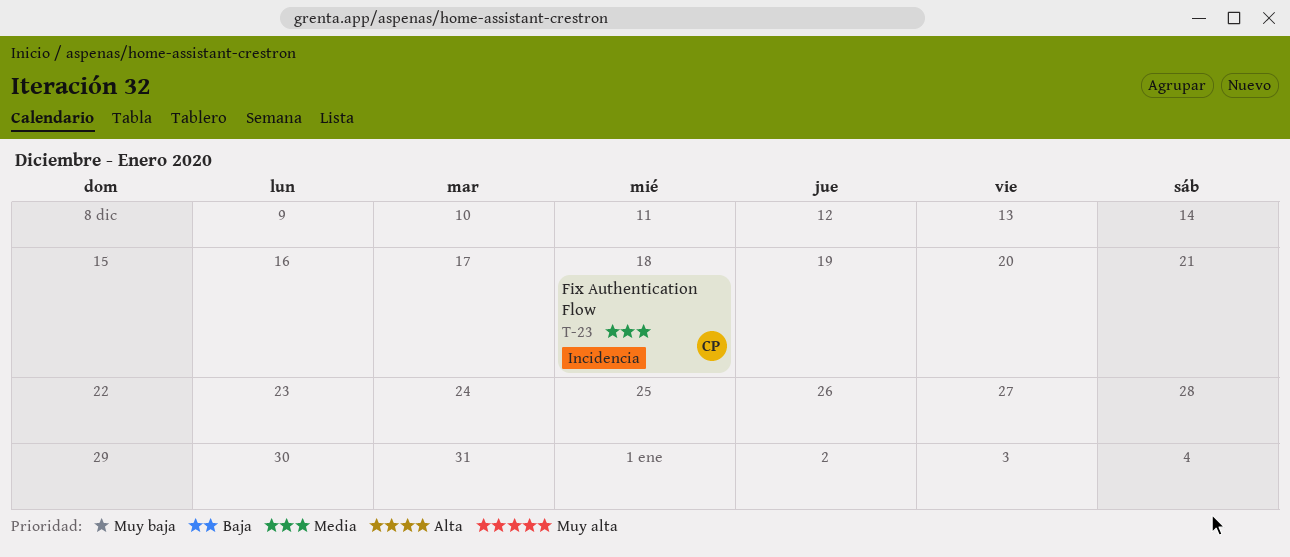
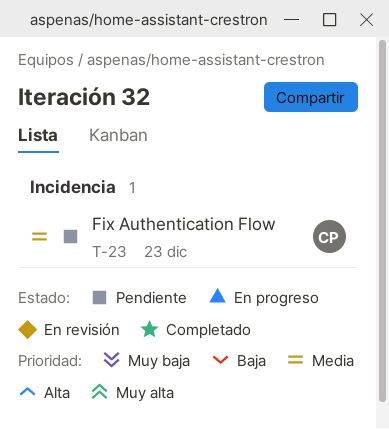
T-23, due: Dec 18 -> Dec 23

